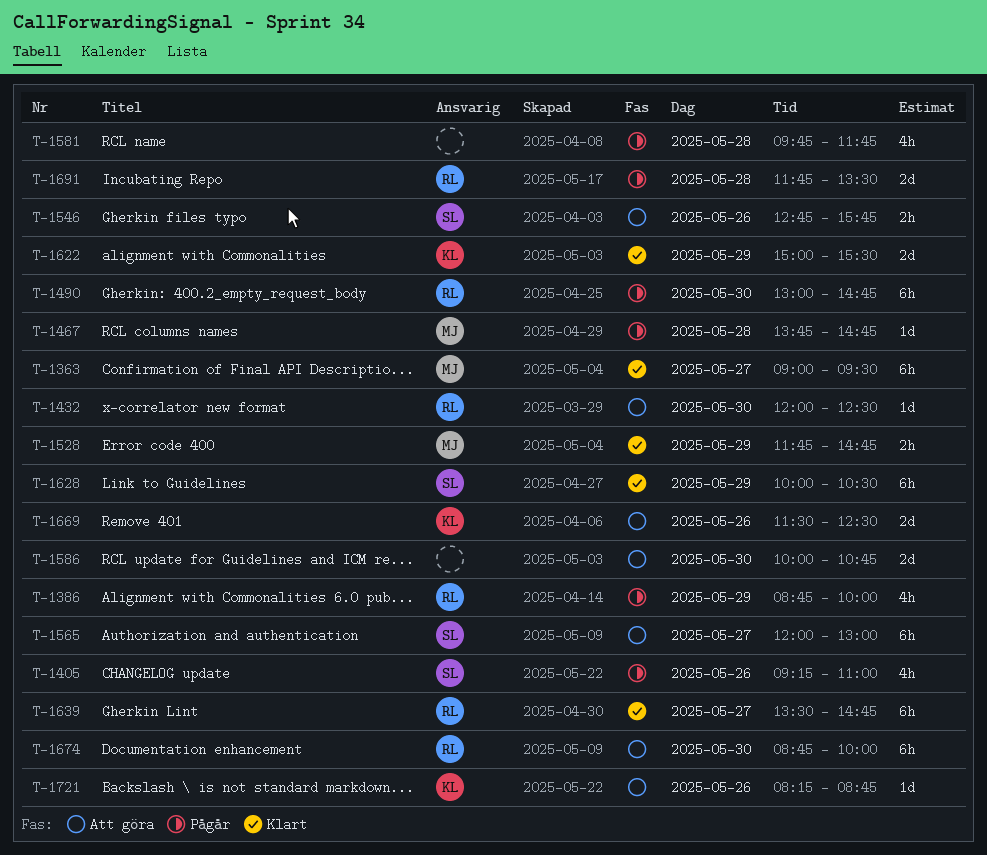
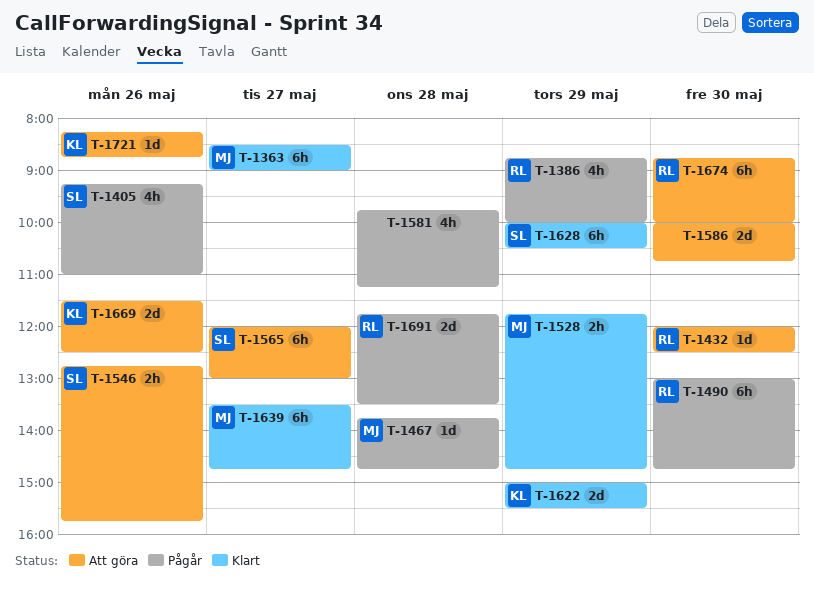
T-1363, begins: 09:00 -> 08:30
T-1363, ends: 09:30 -> 09:00
T-1581, ends: 11:45 -> 11:15
T-1639, owner: RL -> MJ

